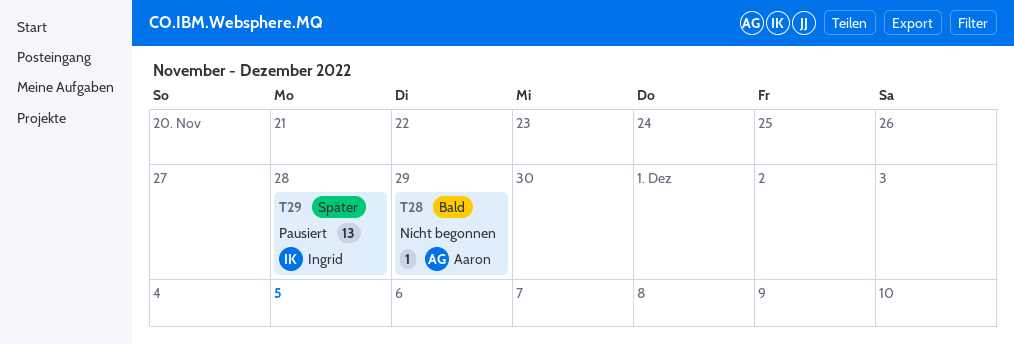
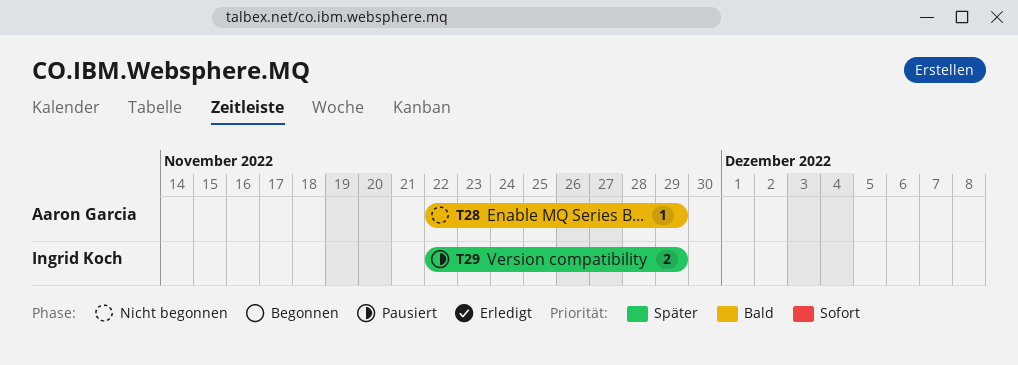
T29, estimate: 13 -> 2
T29, due: Nov 28 -> Nov 29

